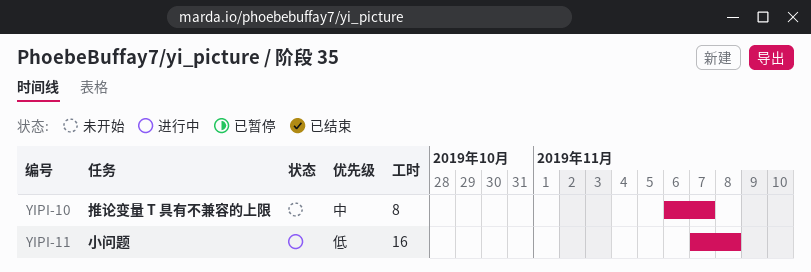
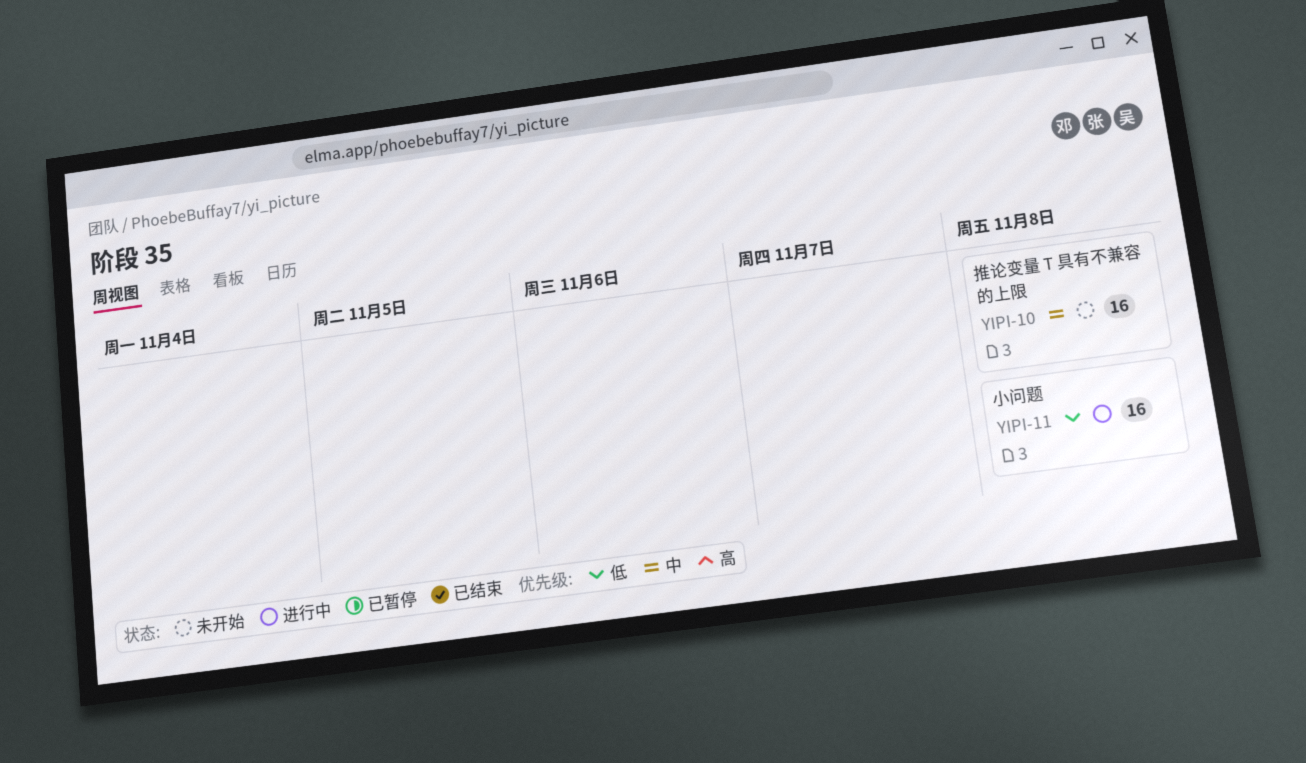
YIPI-10, estimate: 8 -> 16
YIPI-10, due: Nov 7 -> Nov 8

